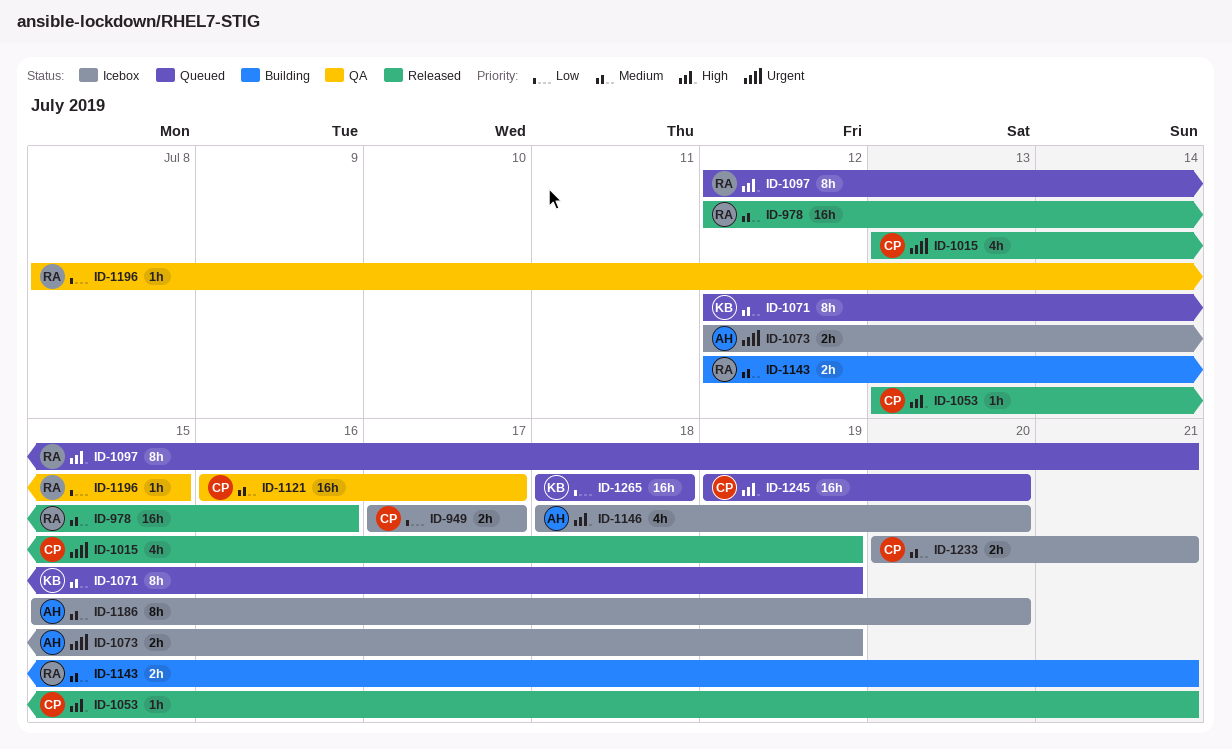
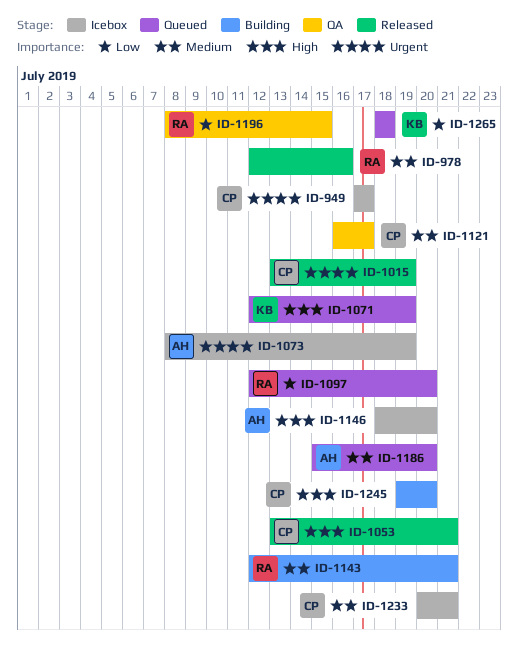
ID-949, priority: Low -> Urgent
ID-1071, priority: Medium -> High
ID-1073, start: Jul 12 -> Jul 8
ID-1097, priority: High -> Low
ID-1097, due: Jul 21 -> Jul 20
ID-1186, status: Icebox -> Queued
ID-1245, status: Queued -> Building

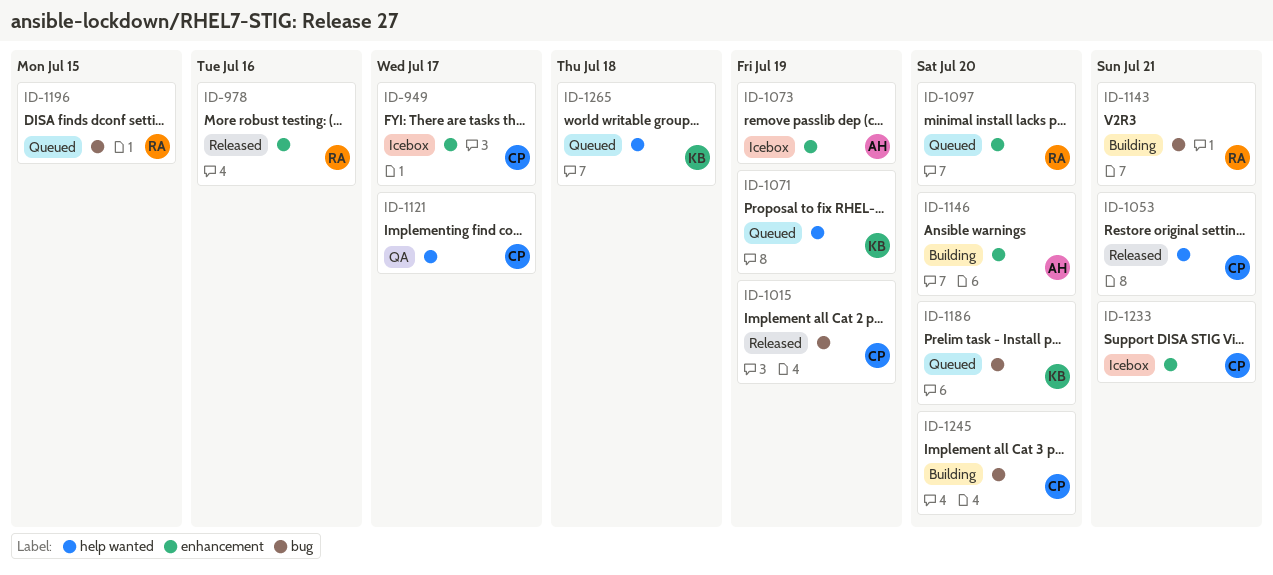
ID-1146, status: Icebox -> Building
ID-1186, owner: AH -> KB
ID-1196, status: QA -> Queued

